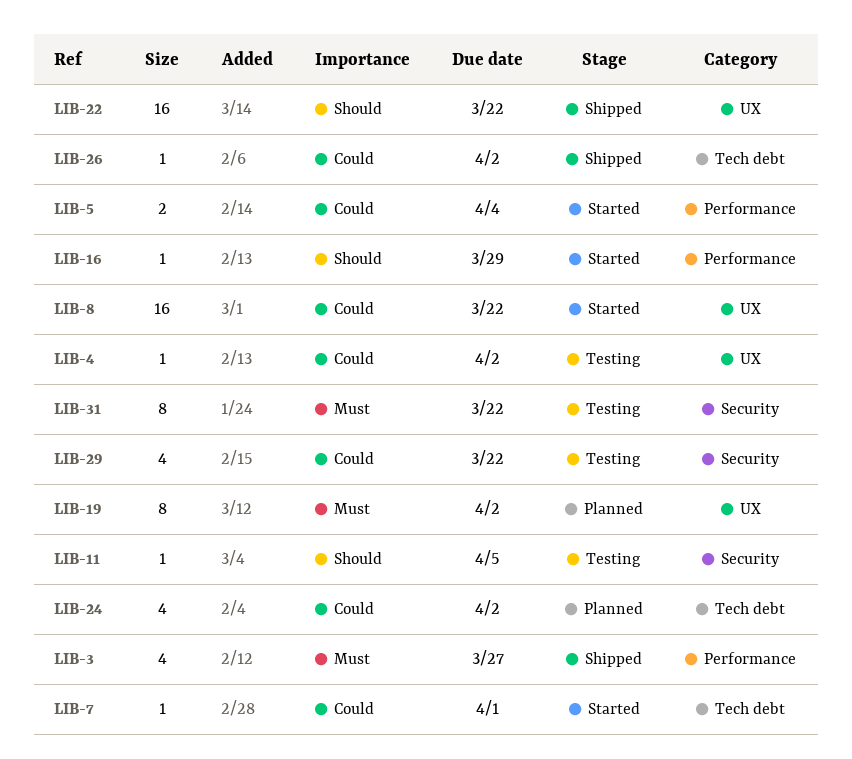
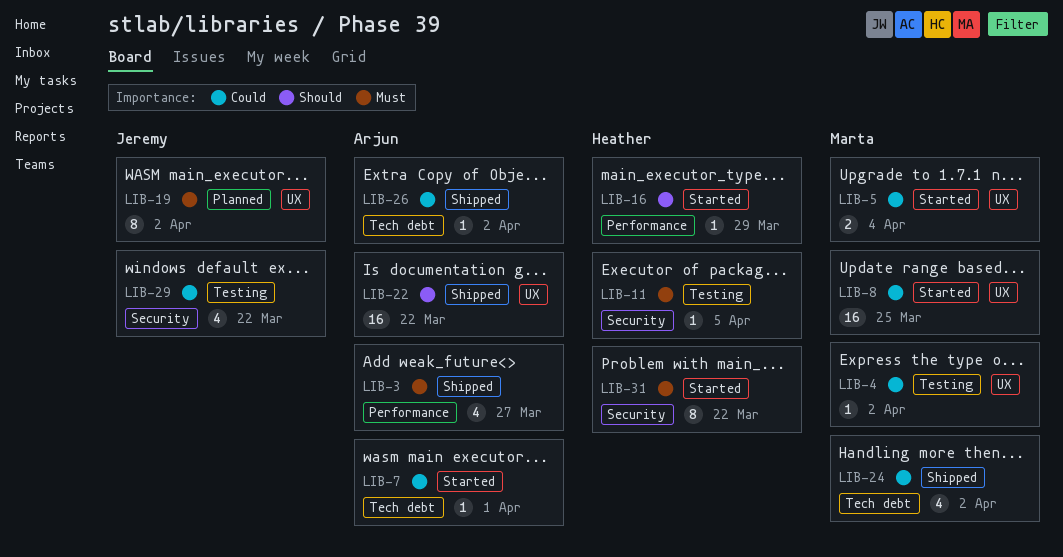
LIB-5, label: Performance -> UX
LIB-8, due: Mar 22 -> Mar 25
LIB-11, priority: Should -> Must
LIB-24, status: Planned -> Shipped
LIB-31, status: Testing -> Started

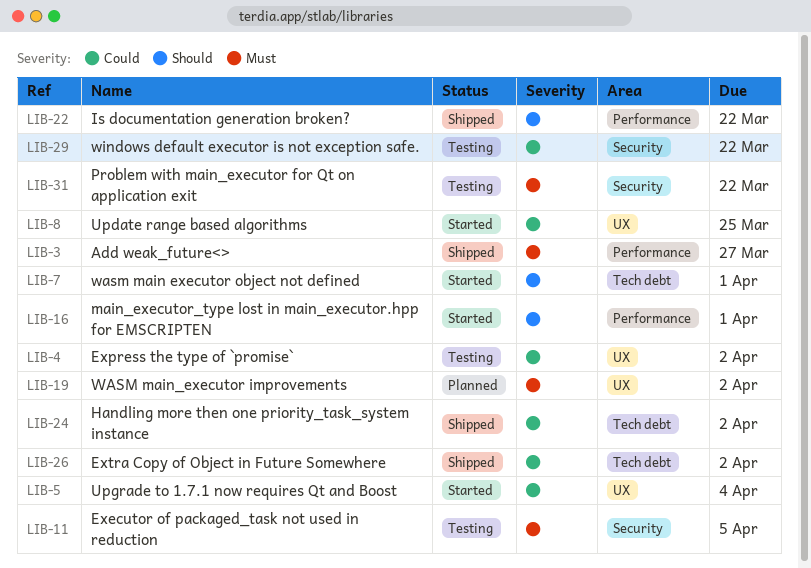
LIB-7, priority: Could -> Should
LIB-16, due: Mar 29 -> Apr 1
LIB-22, label: UX -> Performance
LIB-31, status: Started -> Testing

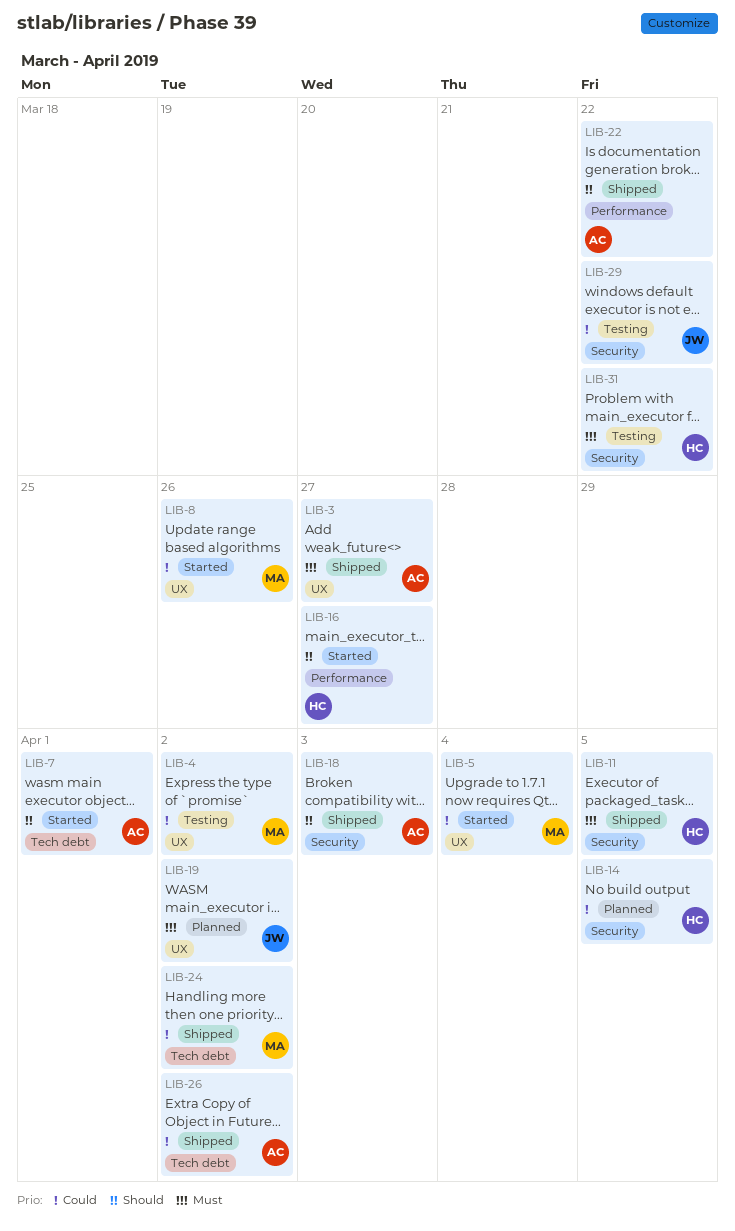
LIB-3, label: Performance -> UX
LIB-8, due: Mar 25 -> Mar 26
LIB-11, status: Testing -> Shipped
LIB-14: none -> present
LIB-16, due: Apr 1 -> Mar 27
LIB-18: none -> present

